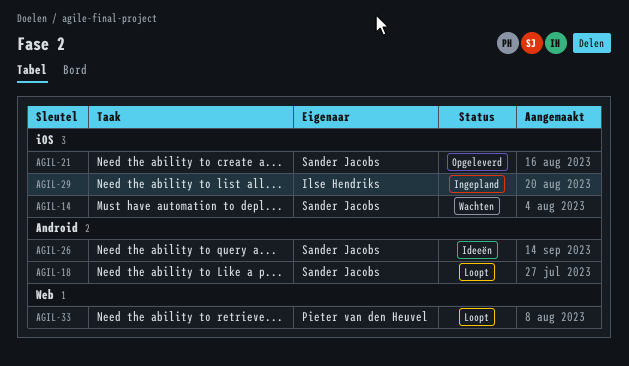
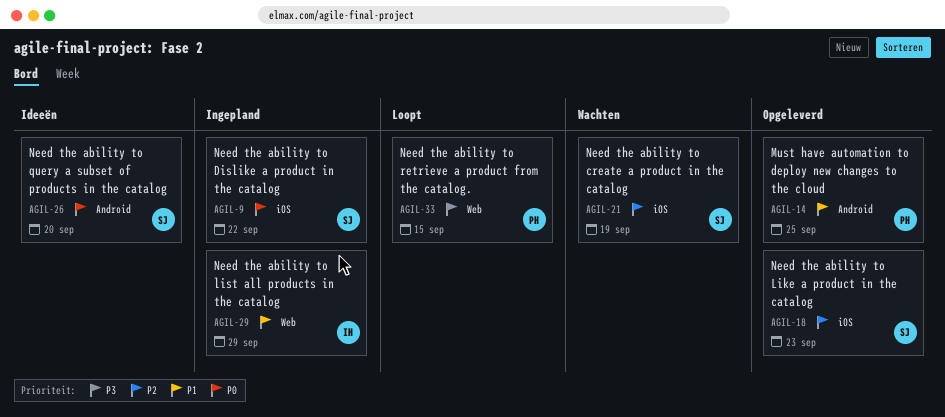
AGIL-9: none -> present
AGIL-14, status: Wachten -> Opgeleverd
AGIL-14, owner: Sander Jacobs -> Pieter van den Heuvel
AGIL-14, label: iOS -> Android
AGIL-18, status: Loopt -> Opgeleverd
AGIL-18, label: Android -> iOS
AGIL-21, status: Opgeleverd -> Wachten
AGIL-29, label: iOS -> Web

